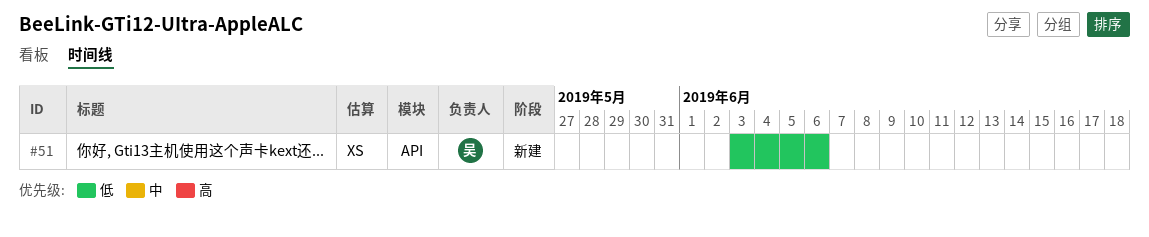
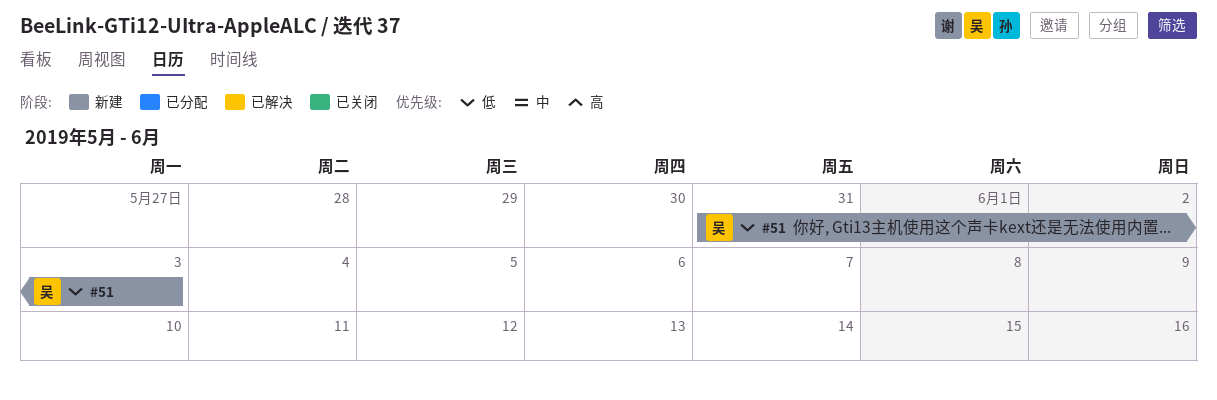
#51, start: Jun 3 -> May 31
#51, due: Jun 6 -> Jun 3

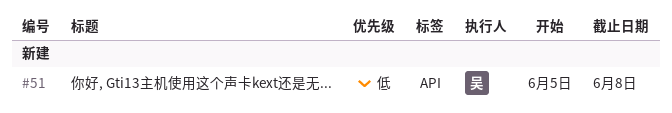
#51, start: May 31 -> Jun 5
#51, due: Jun 3 -> Jun 8

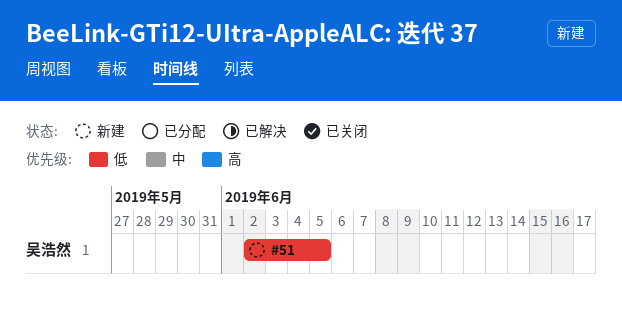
#51, start: Jun 5 -> Jun 2
#51, due: Jun 8 -> Jun 5

